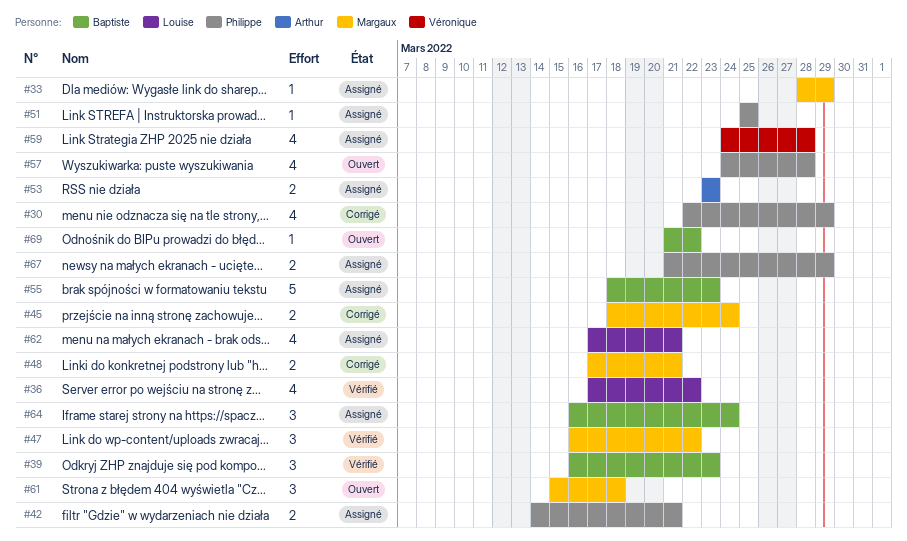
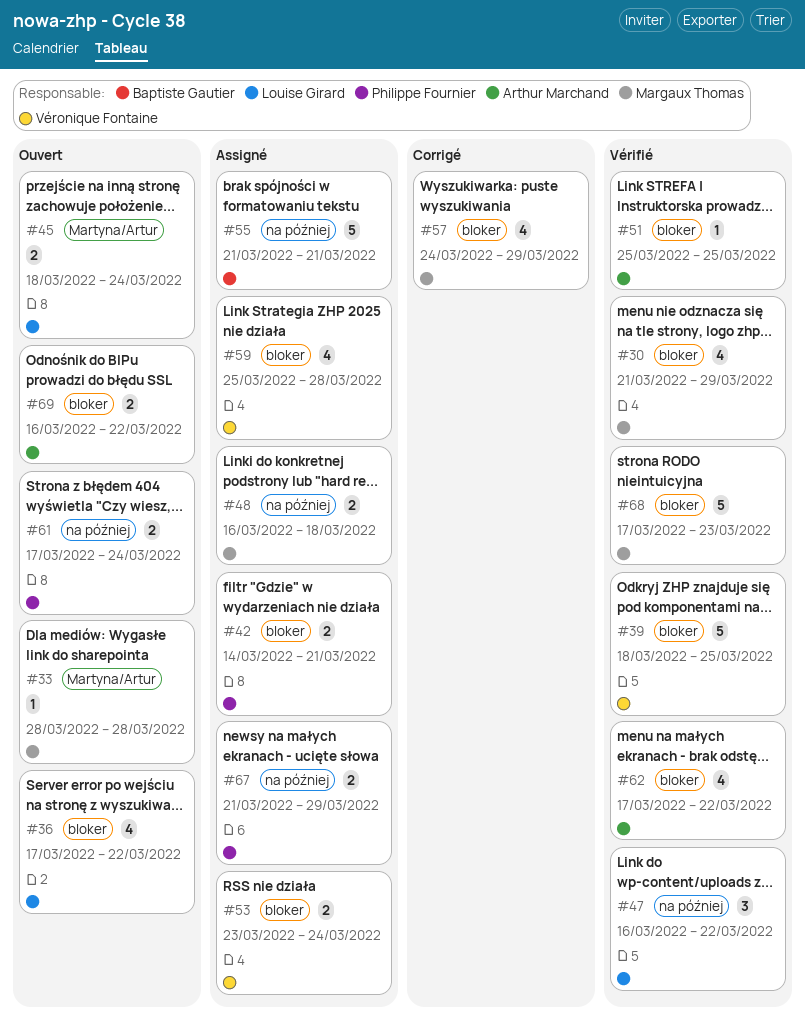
#30, status: Corrigé -> Vérifié
#30, owner: Philippe Fournier -> Margaux Thomas
#30, start: Mar 22 -> Mar 21
#33, status: Assigné -> Ouvert
#33, due: Mar 29 -> Mar 28
#36, status: Vérifié -> Ouvert
#39, owner: Baptiste Gautier -> Véronique Fontaine
#39, estimate: 3 -> 5
#39, start: Mar 16 -> Mar 18
#39, due: Mar 23 -> Mar 25
#45, status: Corrigé -> Ouvert
#45, owner: Margaux Thomas -> Louise Girard
#47, owner: Margaux Thomas -> Louise Girard
#48, status: Corrigé -> Assigné
#48, start: Mar 17 -> Mar 16
#48, due: Mar 21 -> Mar 18
#51, status: Assigné -> Vérifié
#51, owner: Philippe Fournier -> Arthur Marchand
#53, owner: Arthur Marchand -> Véronique Fontaine
#53, due: Mar 23 -> Mar 24
#55, start: Mar 18 -> Mar 21
#55, due: Mar 23 -> Mar 21
#57, status: Ouvert -> Corrigé
#57, owner: Philippe Fournier -> Margaux Thomas
#57, due: Mar 28 -> Mar 29
#59, start: Mar 24 -> Mar 25
#61, owner: Margaux Thomas -> Philippe Fournier
#61, estimate: 3 -> 2
#61, start: Mar 15 -> Mar 17
#61, due: Mar 18 -> Mar 24
#62, status: Assigné -> Vérifié
#62, owner: Louise Girard -> Arthur Marchand
#62, due: Mar 21 -> Mar 22
#64: present -> none
#68: none -> present
#69, owner: Baptiste Gautier -> Arthur Marchand
#69, estimate: 1 -> 2
#69, start: Mar 21 -> Mar 16

